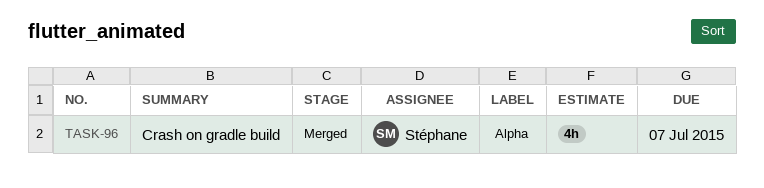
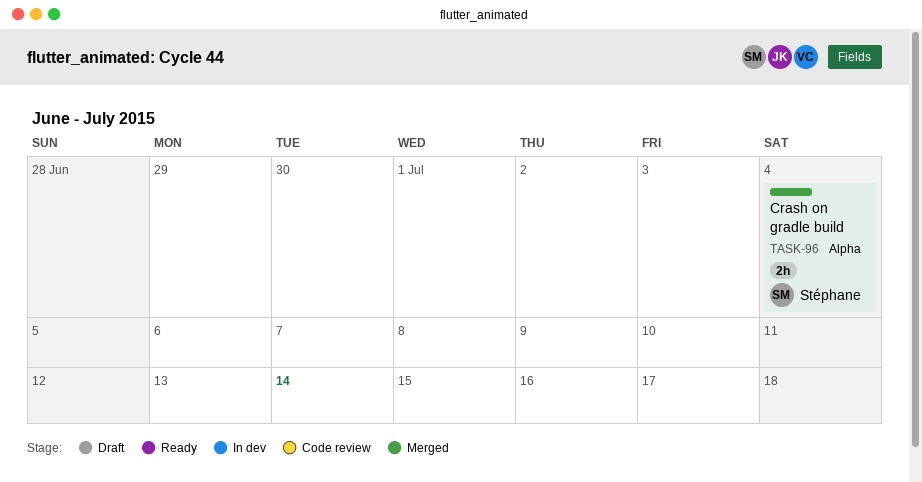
TASK-96, estimate: 4h -> 2h
TASK-96, due: Jul 7 -> Jul 4

